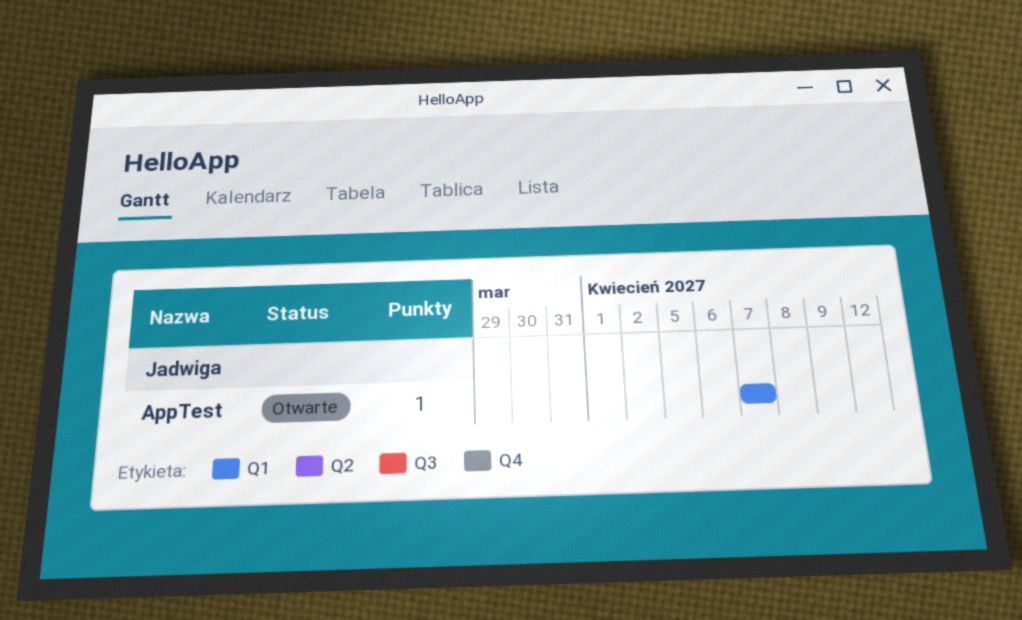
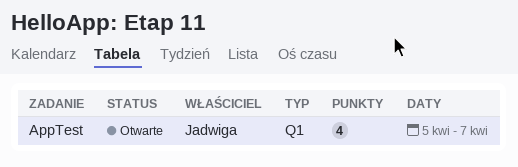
AppTest, estimate: 1 -> 4
AppTest, start: Apr 7 -> Apr 5

